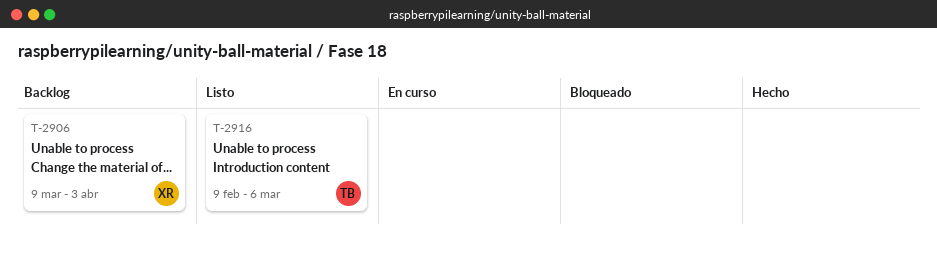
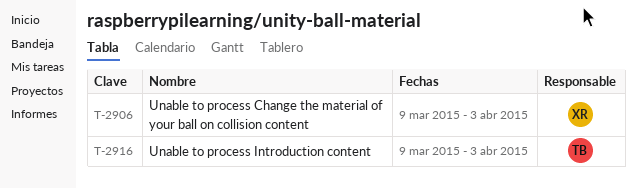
T-2916, start: Feb 9 -> Mar 9
T-2916, due: Mar 6 -> Apr 3

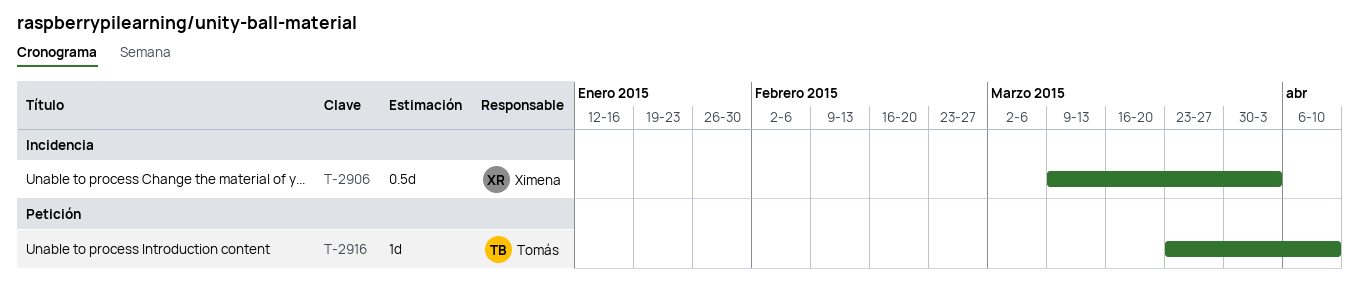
T-2916, start: Mar 9 -> Mar 23
T-2916, due: Apr 3 -> Apr 10

